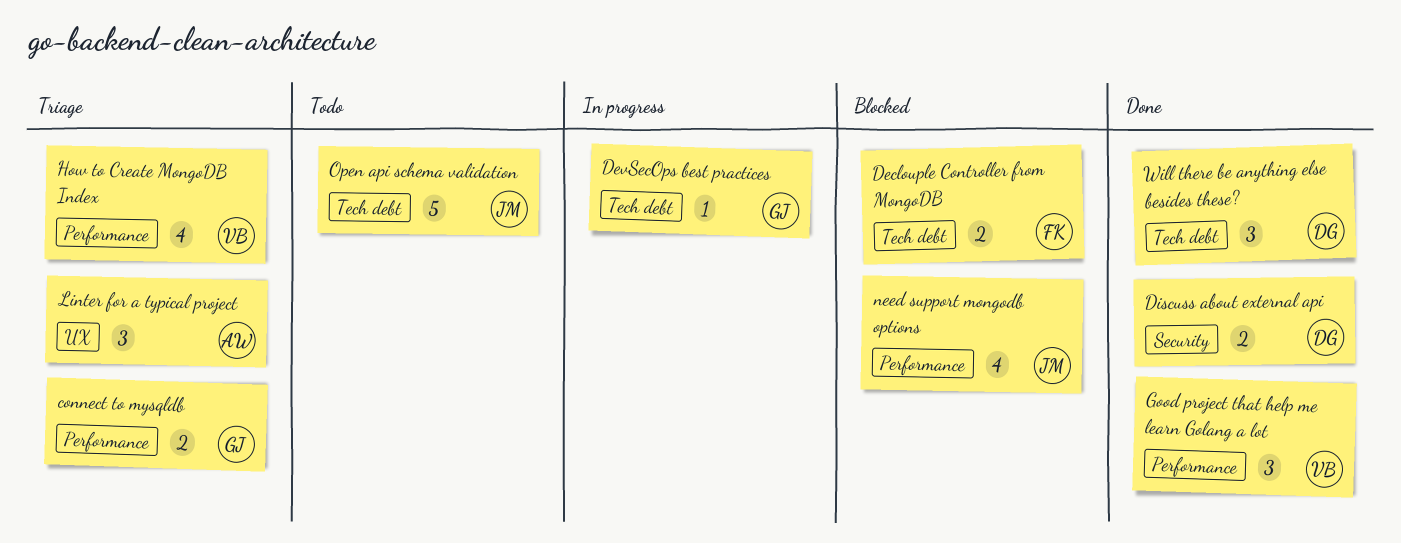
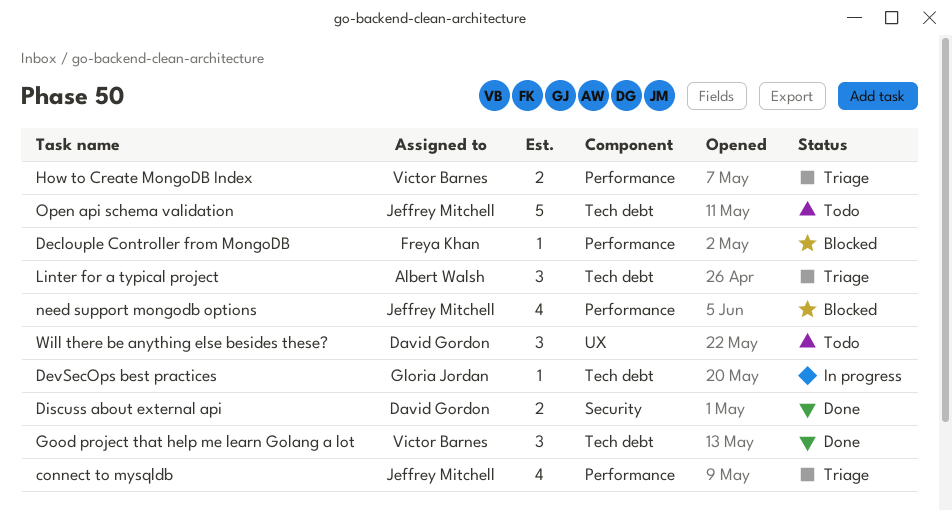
connect to mysqldb, owner: Gloria Jordan -> Jeffrey Mitchell
connect to mysqldb, estimate: 2 -> 4
Declouple Controller from MongoDB, label: Tech debt -> Performance
Declouple Controller from MongoDB, estimate: 2 -> 1
Good project that help me learn Golang a lot, label: Performance -> Tech debt
How to Create MongoDB Index, estimate: 4 -> 2
Linter for a typical project, label: UX -> Tech debt
Will there be anything else besides these?, status: Done -> Todo
Will there be anything else besides these?, label: Tech debt -> UX

